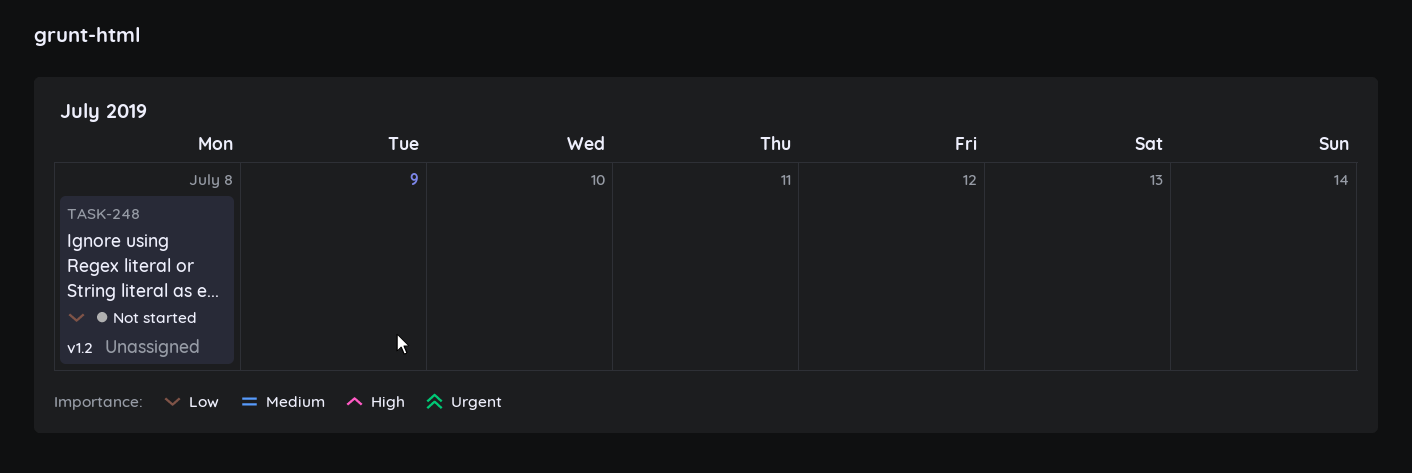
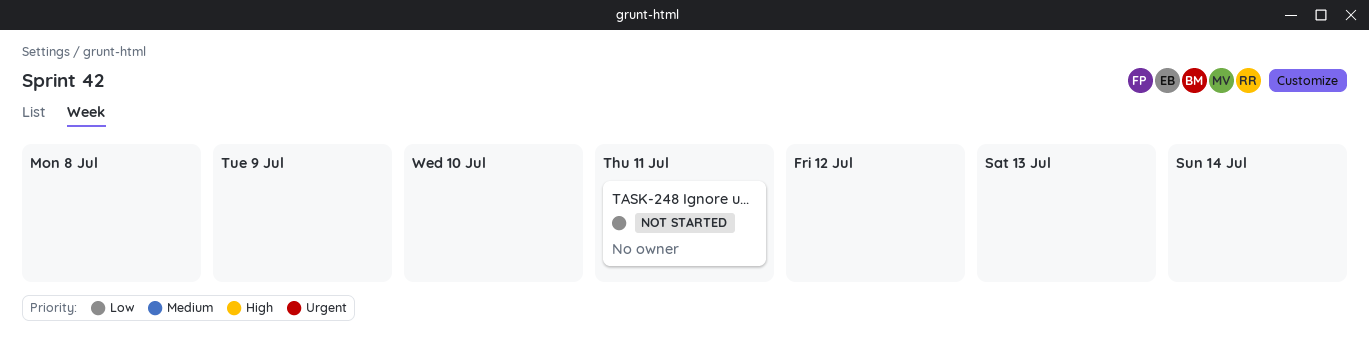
TASK-248, due: Jul 8 -> Jul 11

